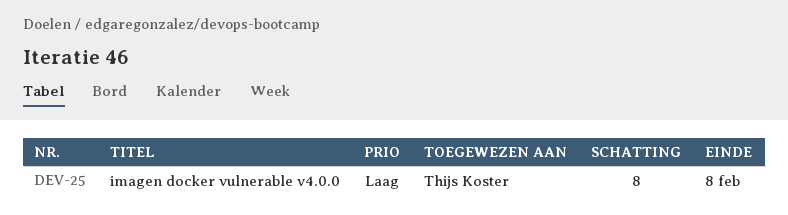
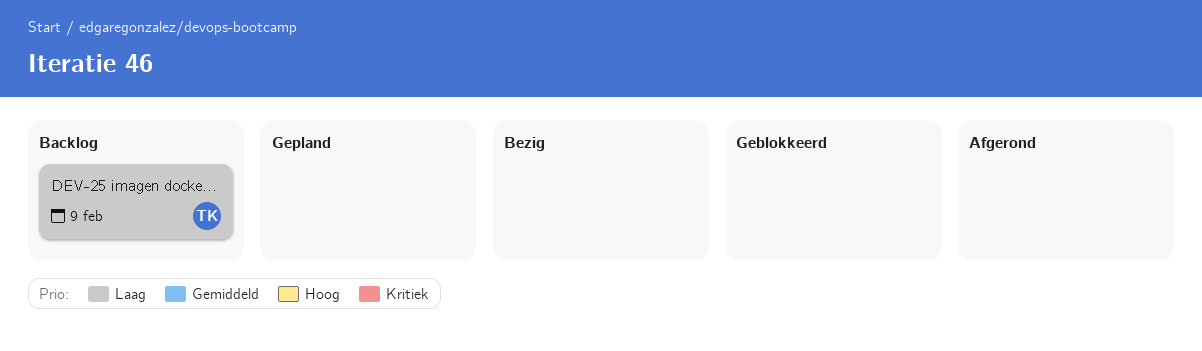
DEV-25, due: Feb 8 -> Feb 9

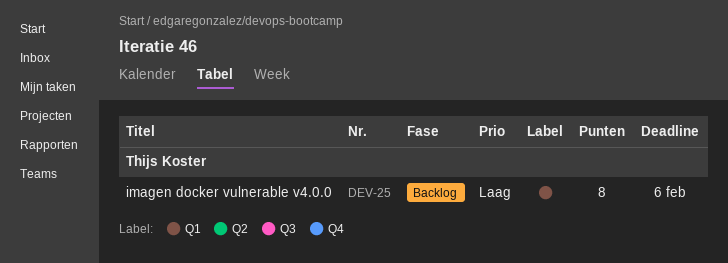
DEV-25, due: Feb 9 -> Feb 6

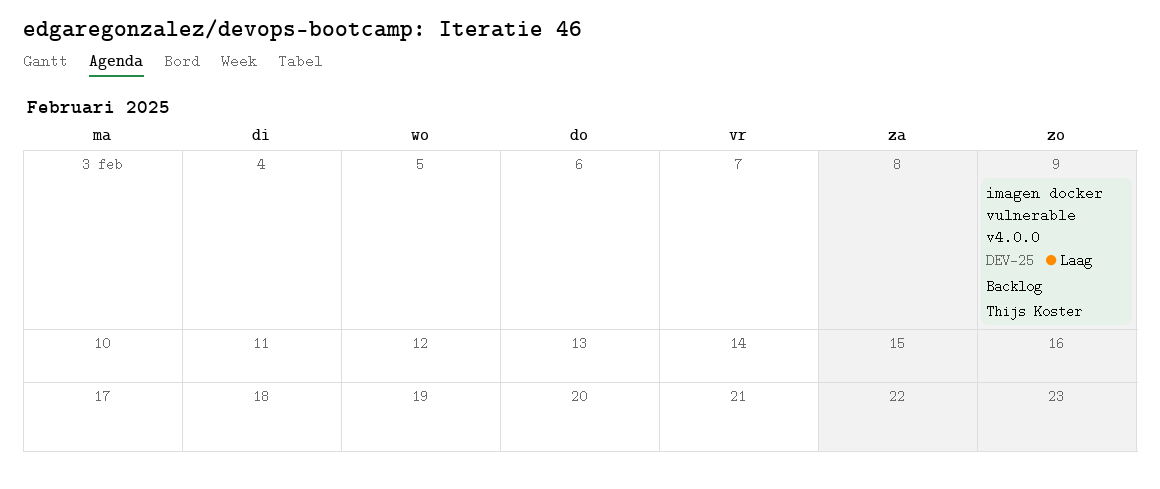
DEV-25, due: Feb 6 -> Feb 9

